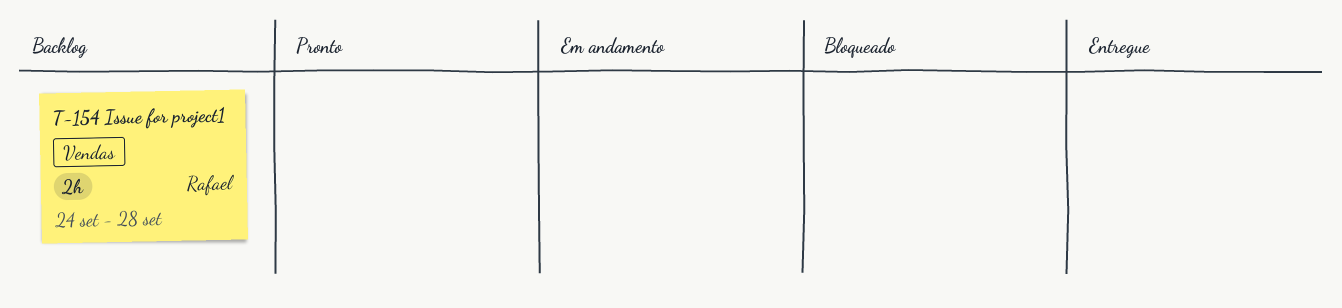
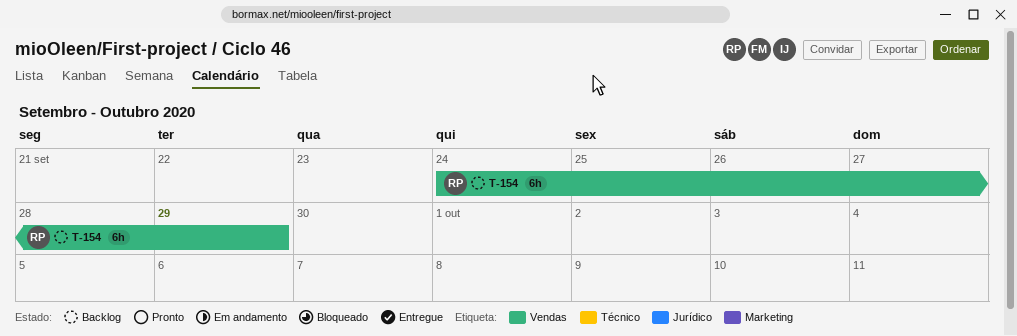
T-154, estimate: 2h -> 6h
T-154, due: Sep 28 -> Sep 29

